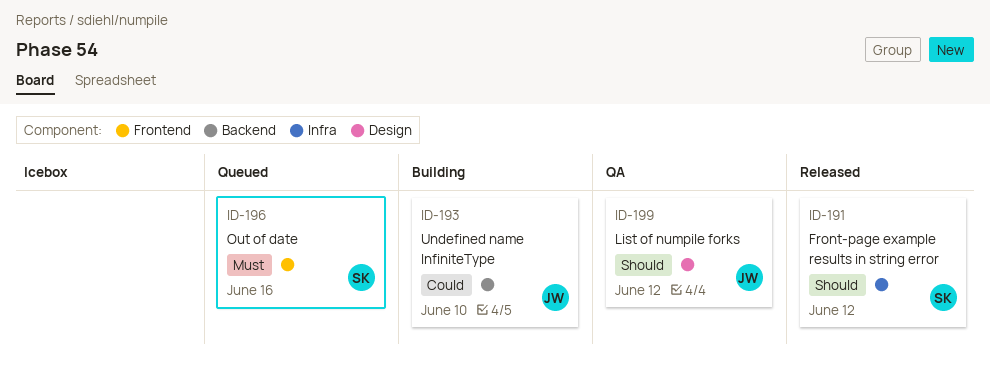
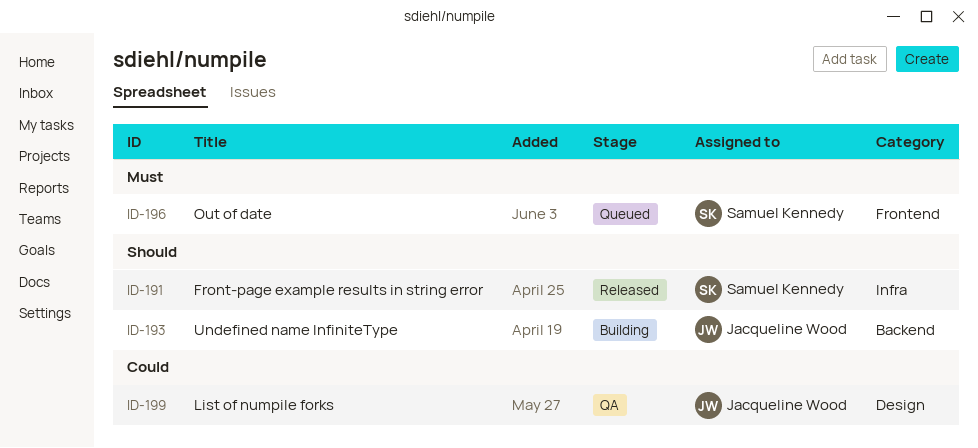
ID-193, priority: Could -> Should
ID-199, priority: Should -> Could

